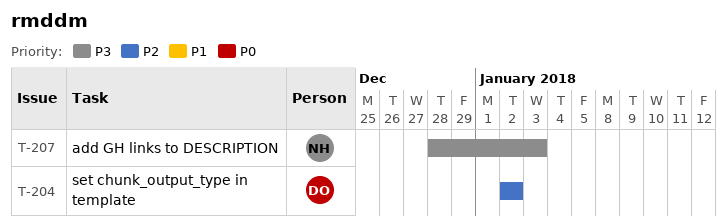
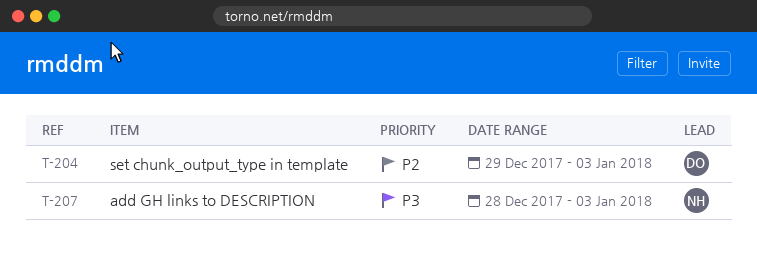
T-204, start: Jan 2 -> Dec 29
T-204, due: Jan 2 -> Jan 3

